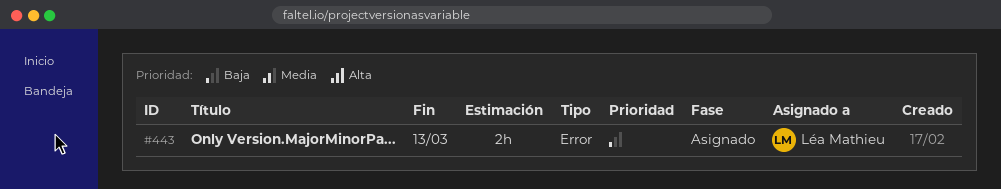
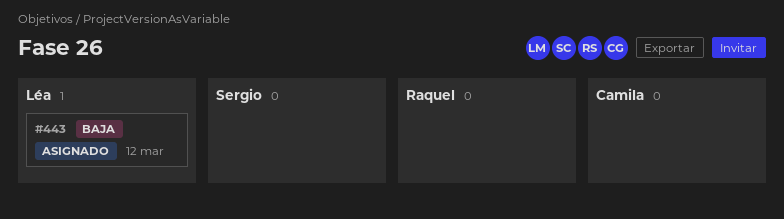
#443, due: Mar 13 -> Mar 12

